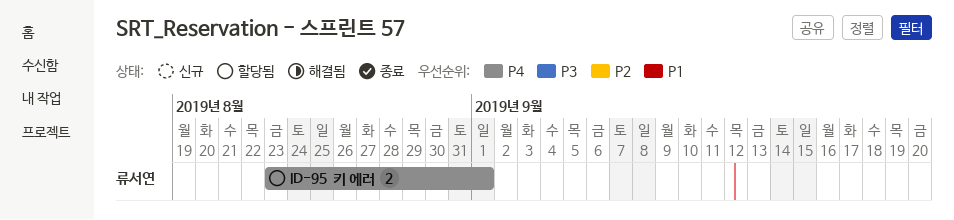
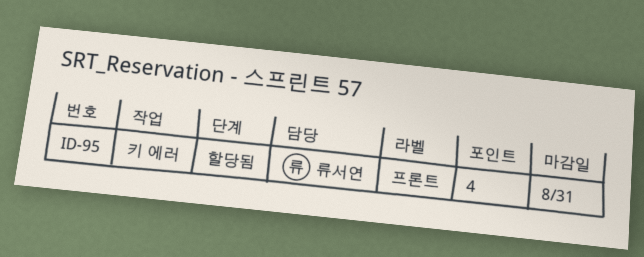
ID-95, estimate: 2 -> 4
ID-95, due: Sep 1 -> Aug 31

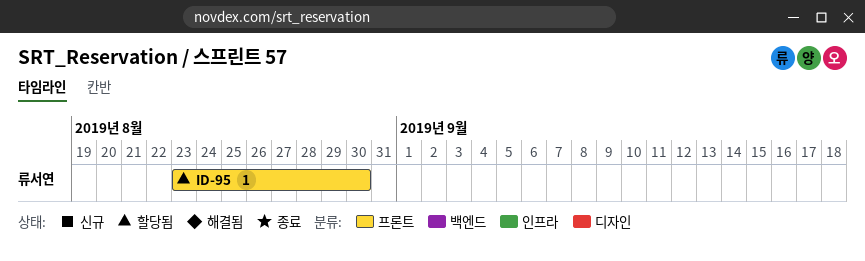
ID-95, estimate: 4 -> 1
ID-95, due: Aug 31 -> Aug 30

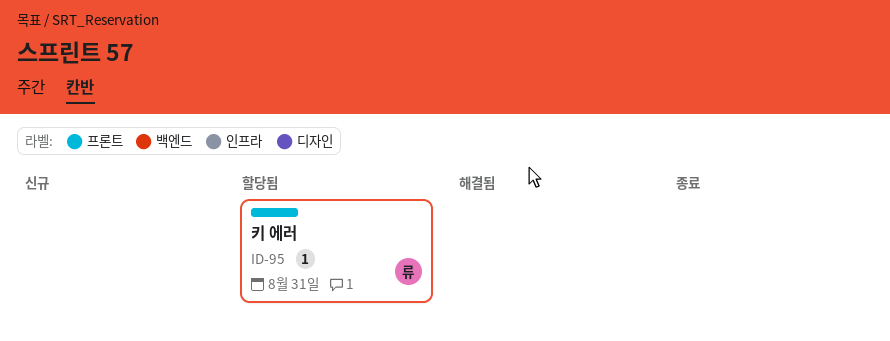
ID-95, due: Aug 30 -> Aug 31

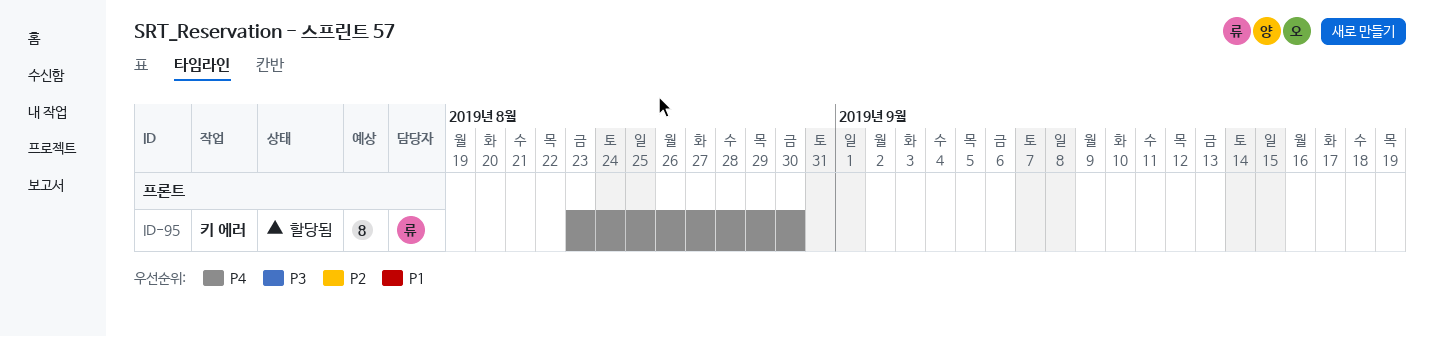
ID-95, estimate: 1 -> 8
ID-95, due: Aug 31 -> Aug 30

